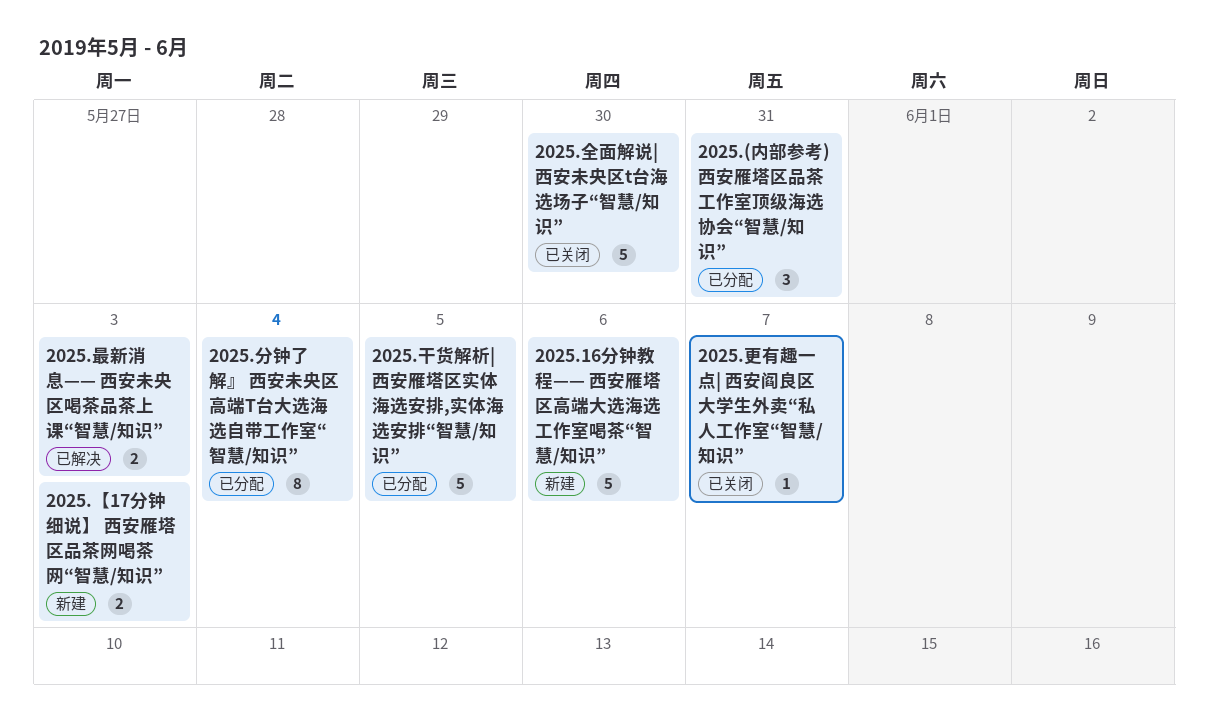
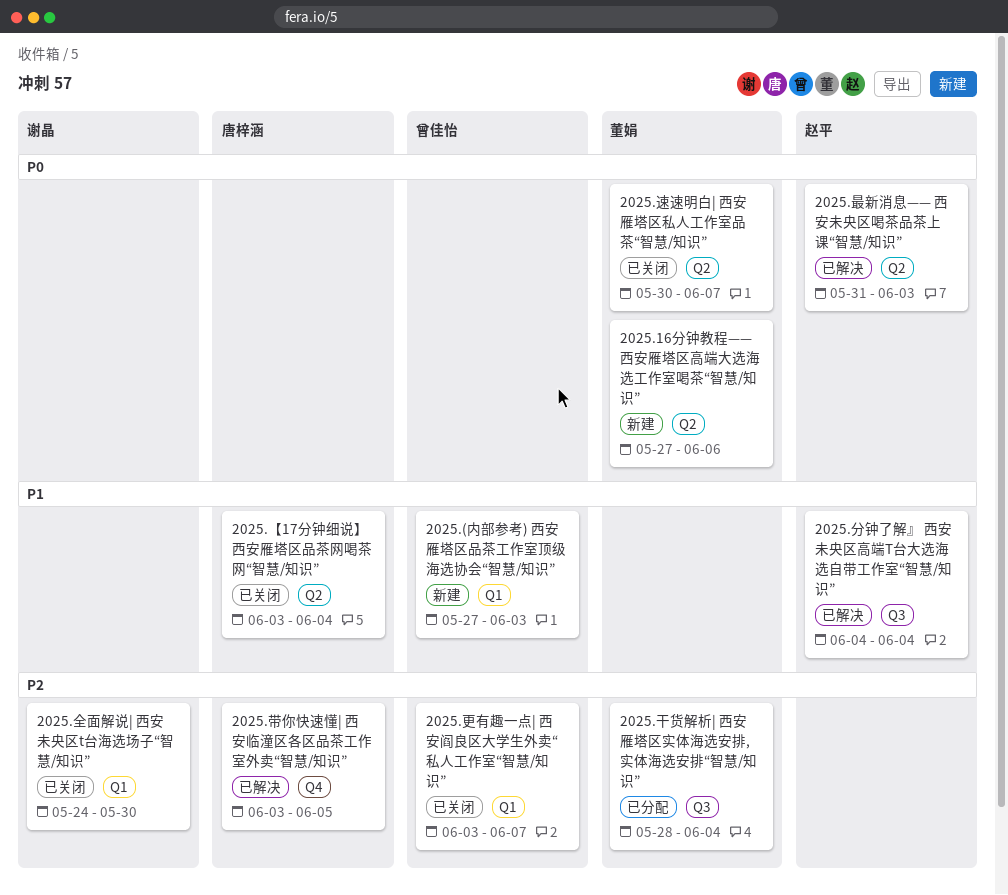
2025.(内部参考) 西安雁塔区品茶工作室顶级海选协会“智慧/知识”, status: 已分配 -> 新建
2025.(内部参考) 西安雁塔区品茶工作室顶级海选协会“智慧/知识”, due: May 31 -> Jun 3
2025.【17分钟细说】 西安雁塔区品茶网喝茶网“智慧/知识”, status: 新建 -> 已关闭
2025.【17分钟细说】 西安雁塔区品茶网喝茶网“智慧/知识”, due: Jun 3 -> Jun 4
2025.分钟了解』 西安未央区高端T台大选海选自带工作室“智慧/知识”, status: 已分配 -> 已解决
2025.带你快速懂| 西安临潼区各区品茶工作室外卖“智慧/知识”: none -> present
2025.干货解析| 西安雁塔区实体海选安排,实体海选安排“智慧/知识”, due: Jun 5 -> Jun 4
2025.速速明白| 西安雁塔区私人工作室品茶“智慧/知识”: none -> present

